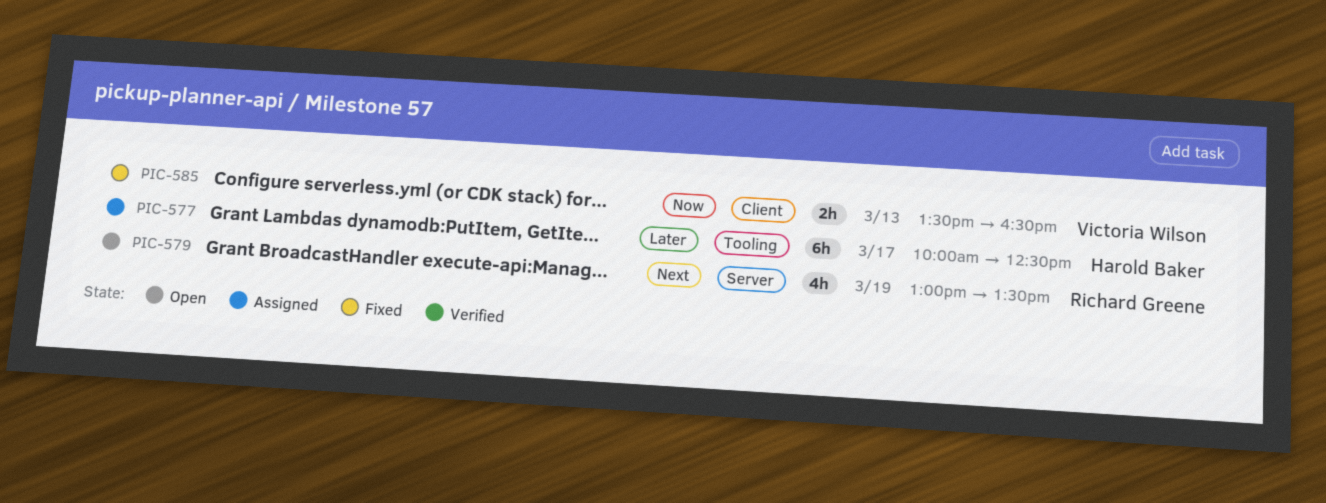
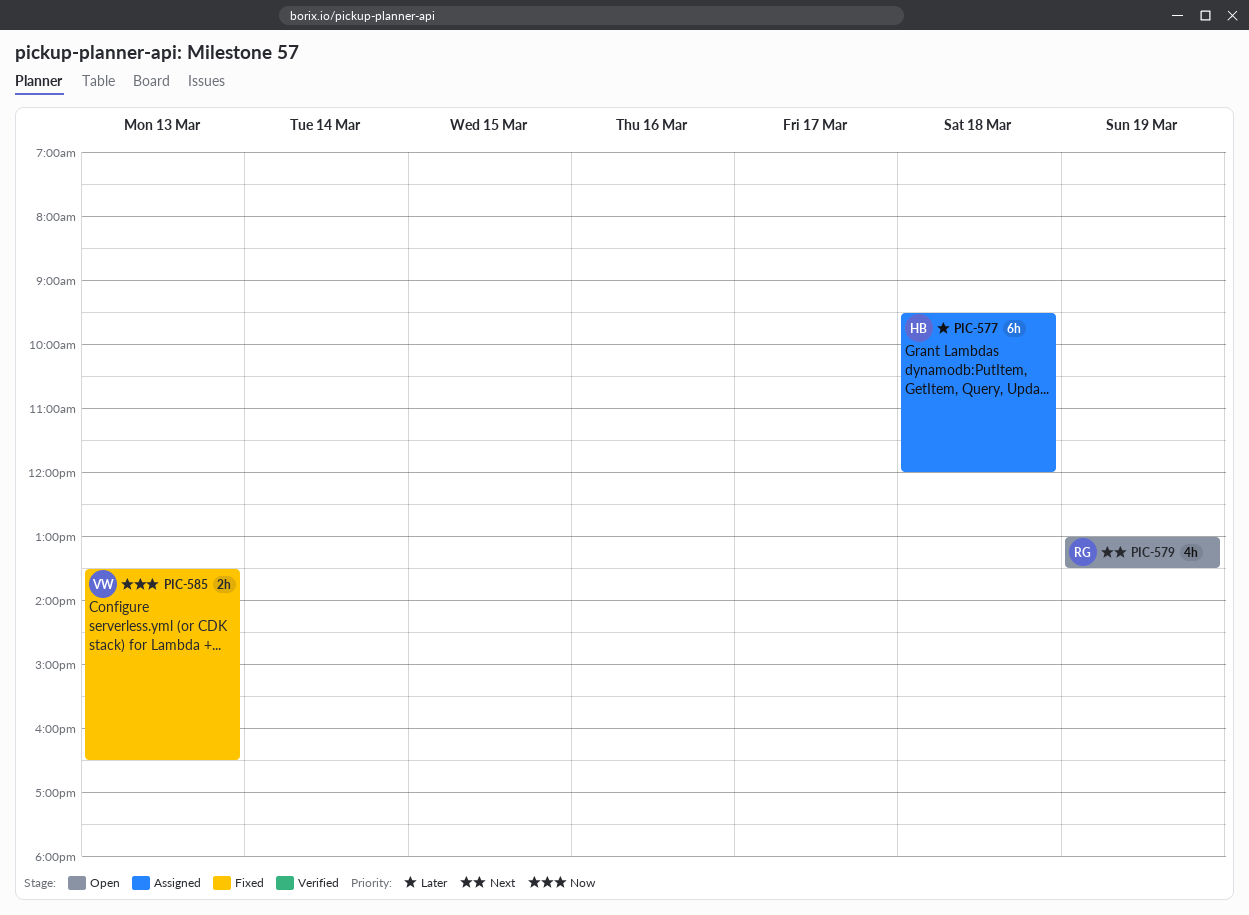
PIC-577, day: Mar 17 -> Mar 18
PIC-577, begins: 10:00 -> 09:30
PIC-577, ends: 12:30 -> 12:00

